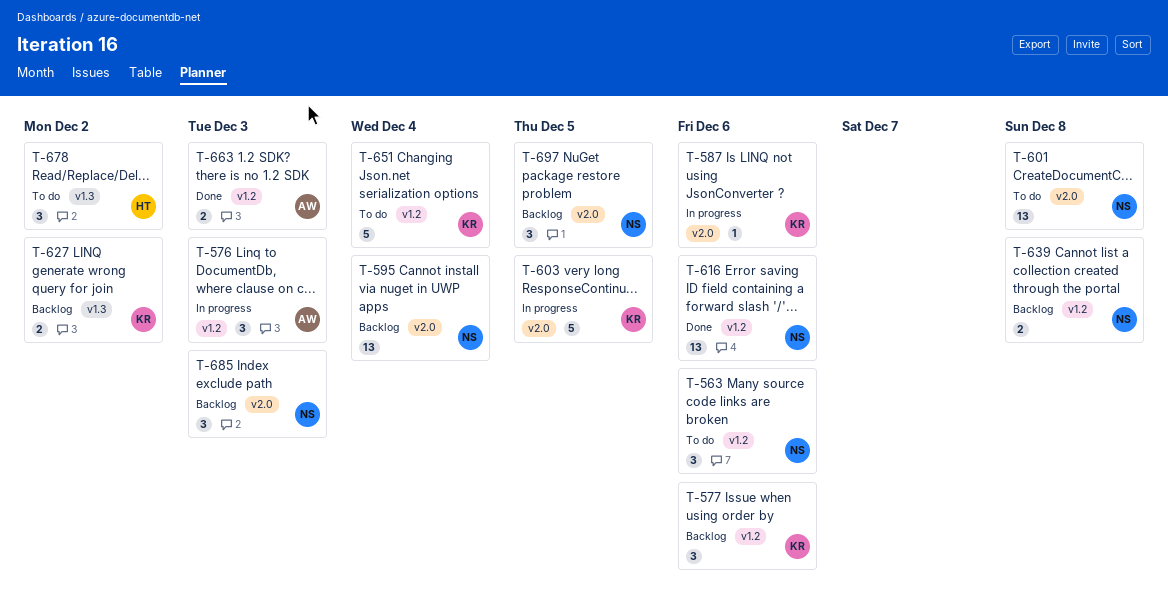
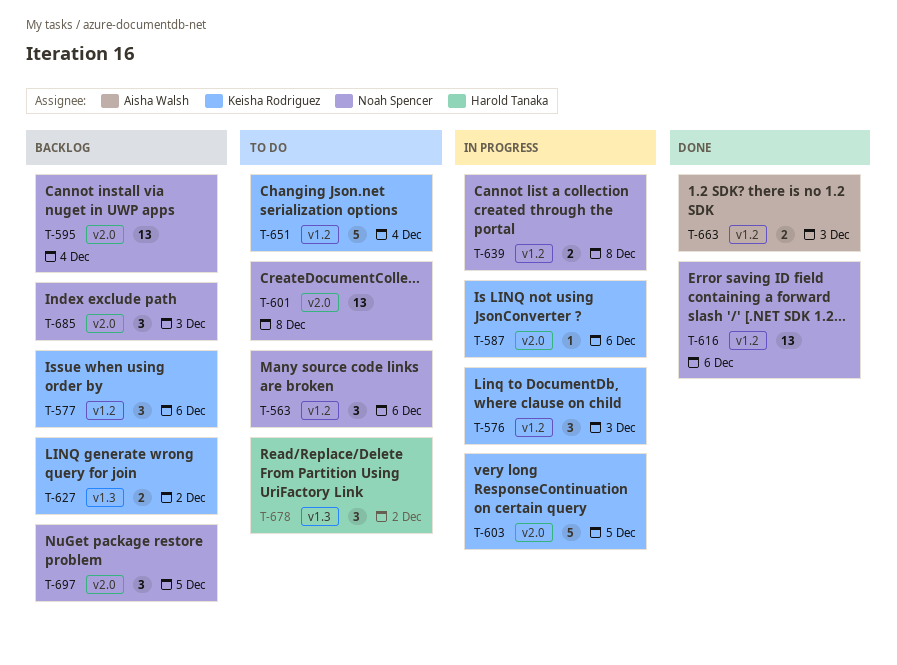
T-576, owner: Aisha Walsh -> Keisha Rodriguez
T-639, status: Backlog -> In progress

